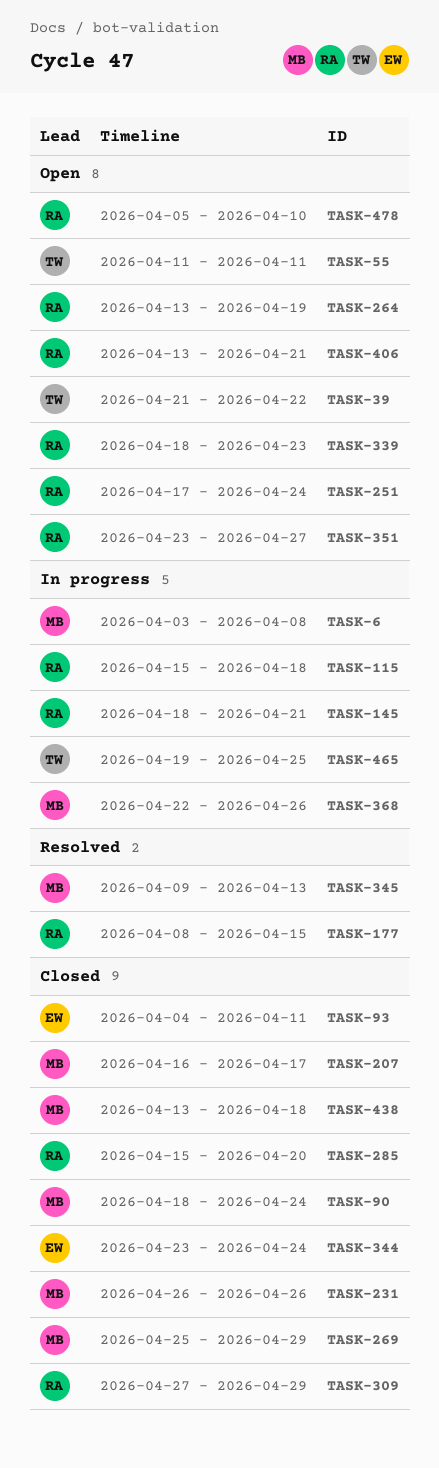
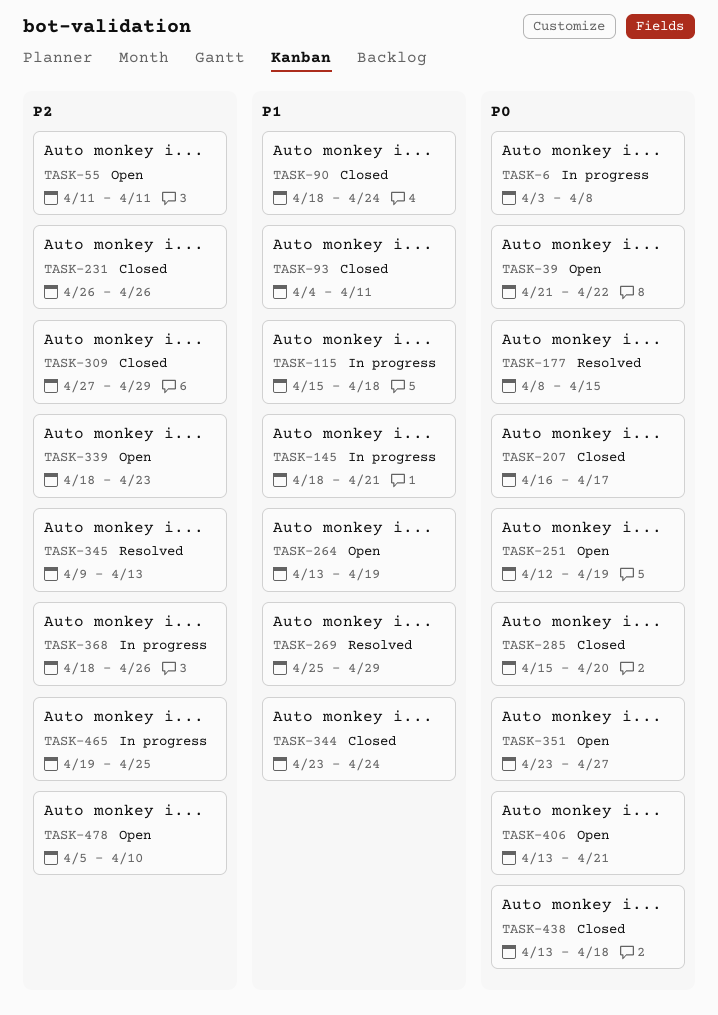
TASK-251, start: Apr 17 -> Apr 12
TASK-251, due: Apr 24 -> Apr 19
TASK-269, status: Closed -> Resolved
TASK-368, start: Apr 22 -> Apr 18

